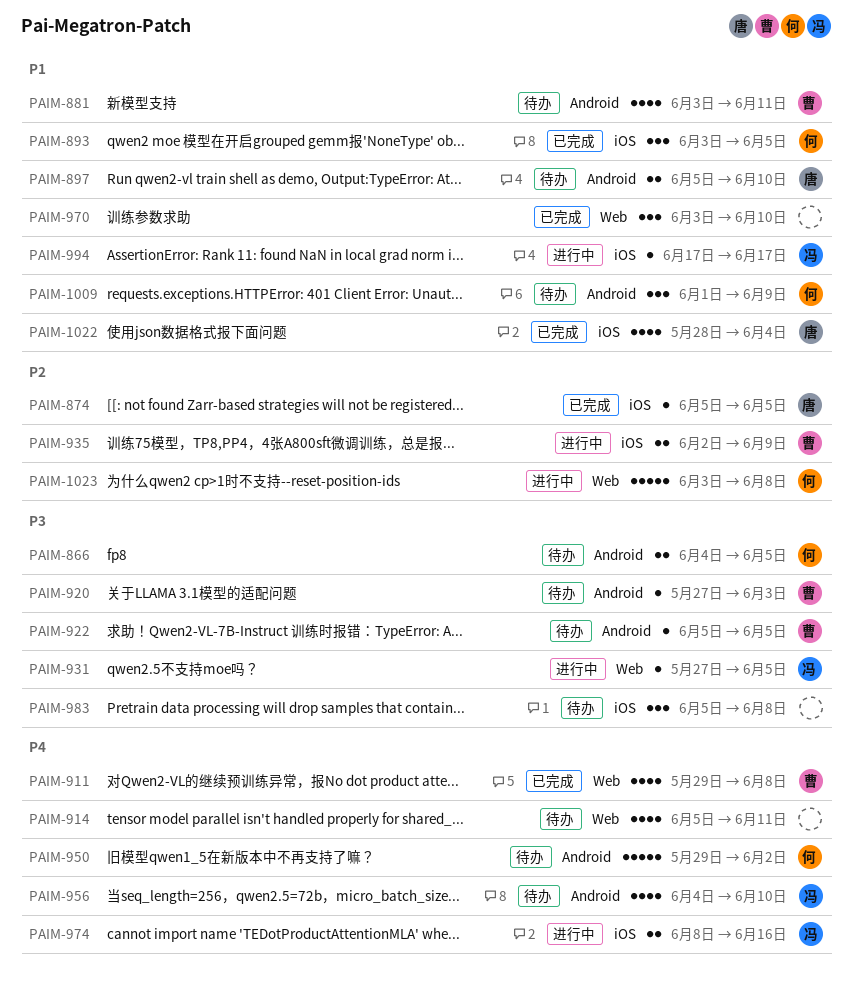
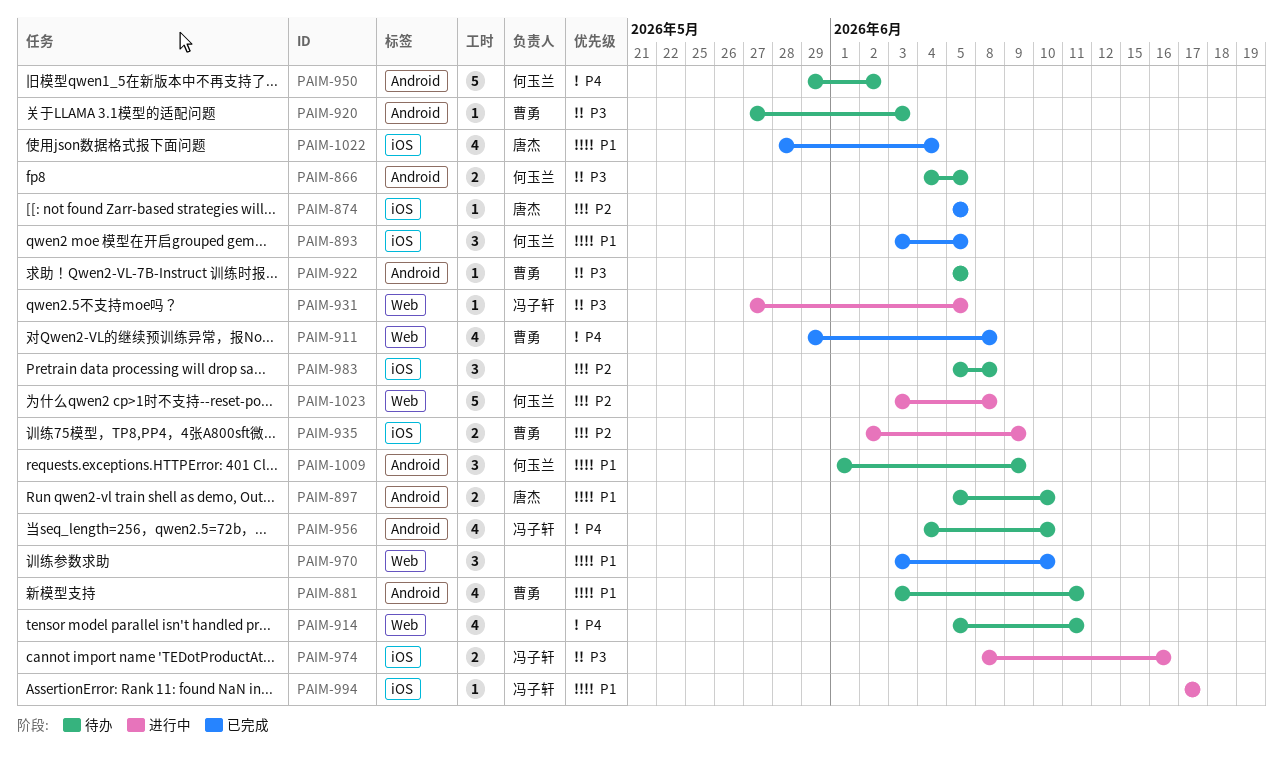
PAIM-974, priority: P4 -> P3
PAIM-983, priority: P3 -> P2

